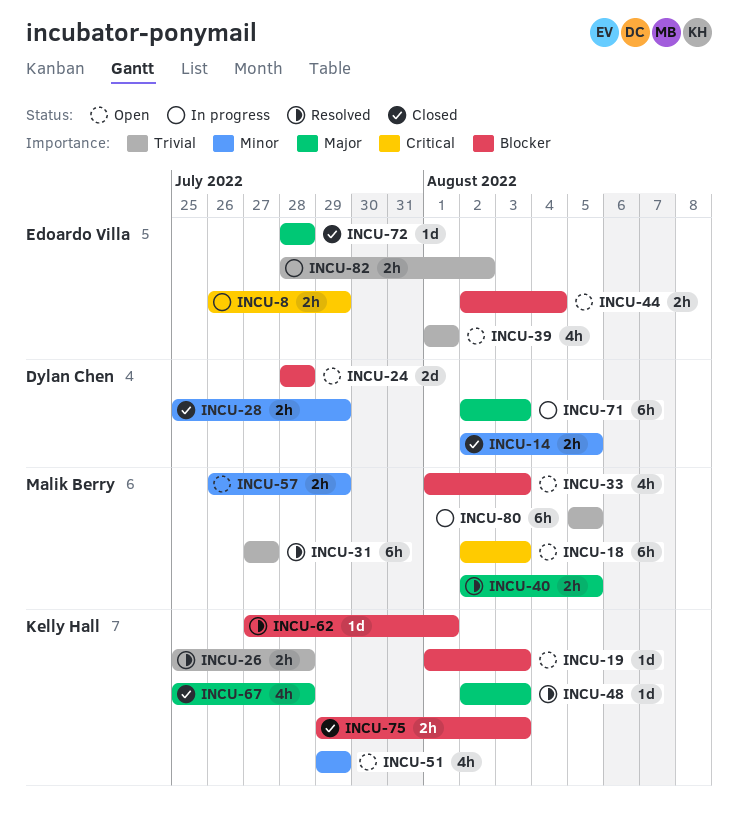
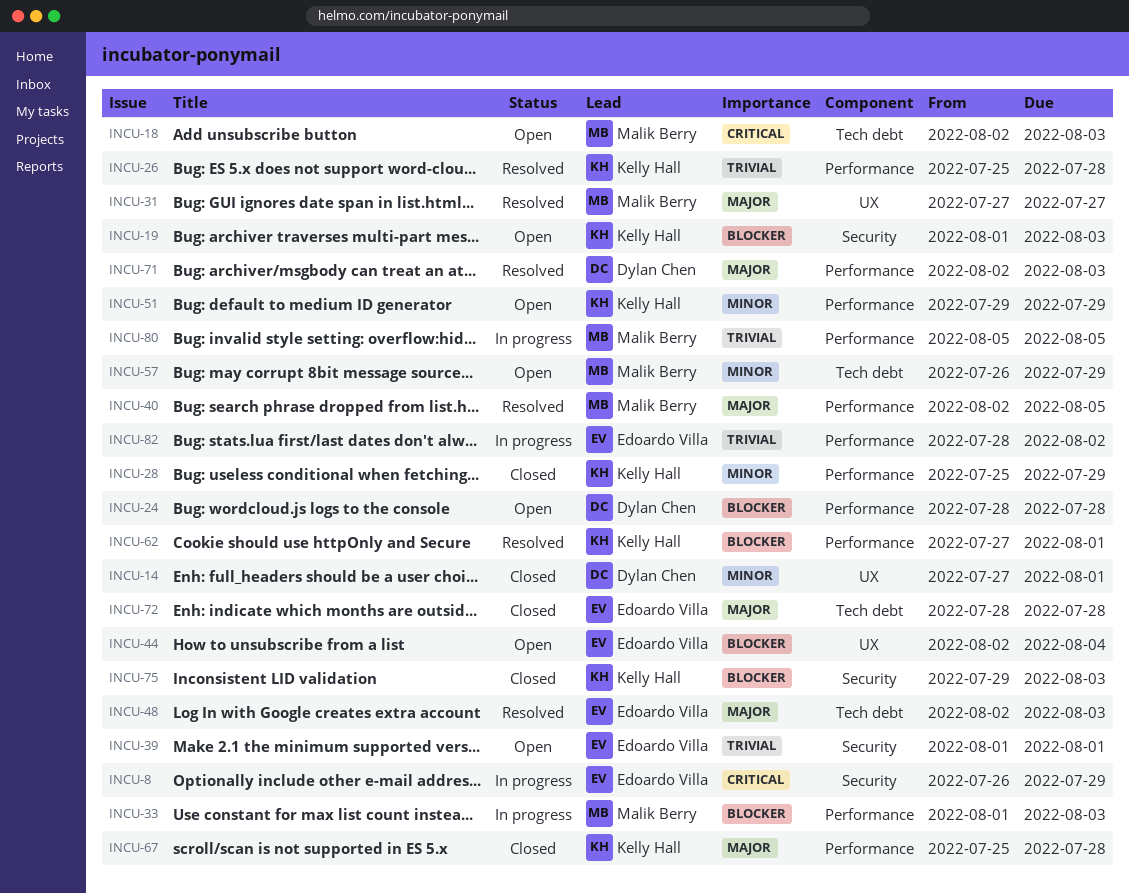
INCU-14, start: Aug 2 -> Jul 27
INCU-14, due: Aug 5 -> Aug 1
INCU-28, owner: Dylan Chen -> Kelly Hall
INCU-31, priority: Trivial -> Major
INCU-33, status: Open -> In progress
INCU-48, owner: Kelly Hall -> Edoardo Villa
INCU-71, status: In progress -> Resolved

